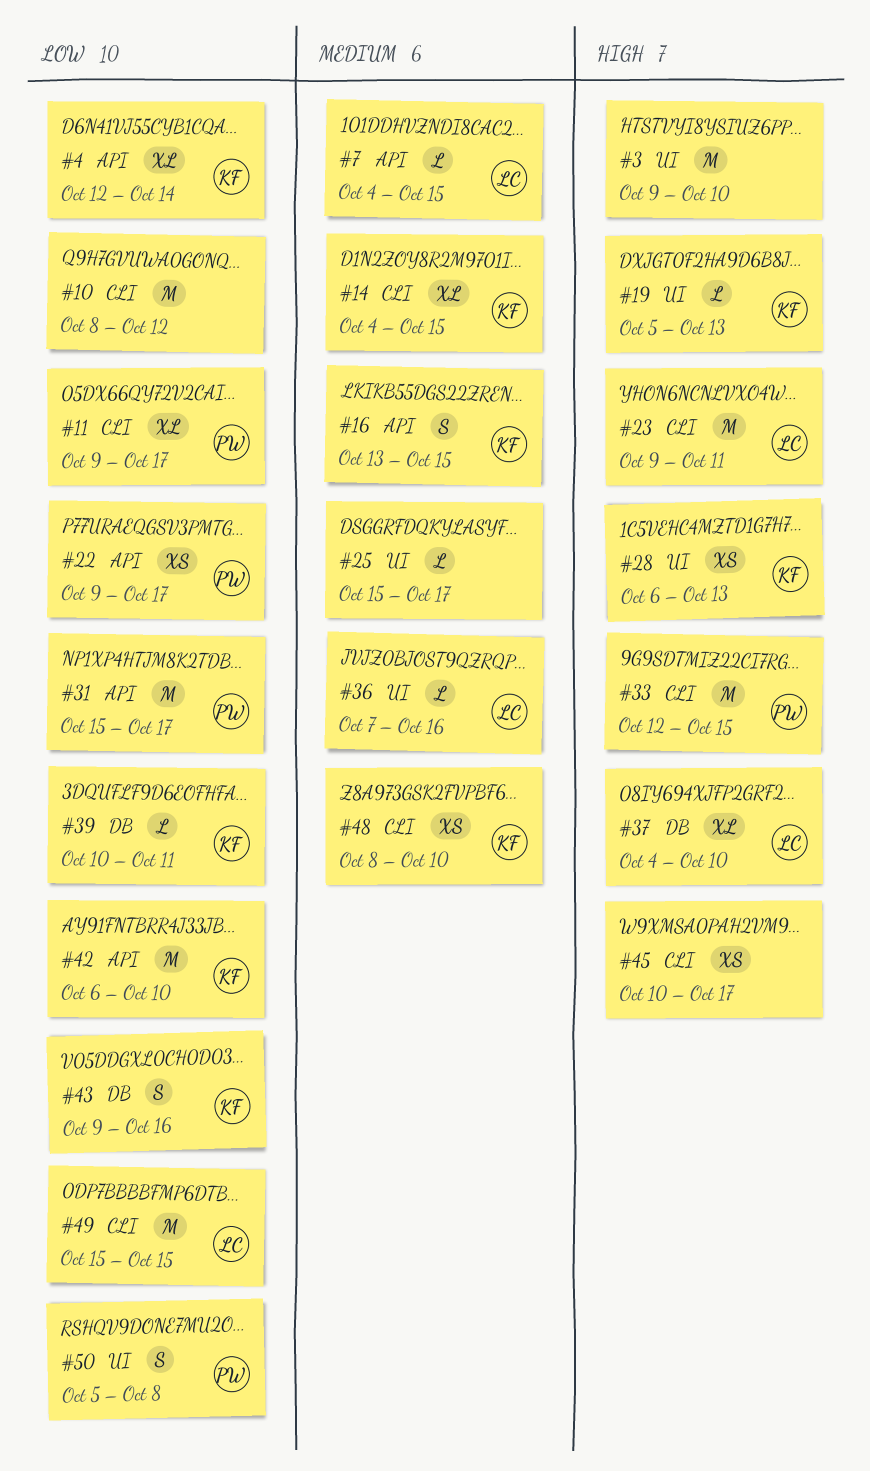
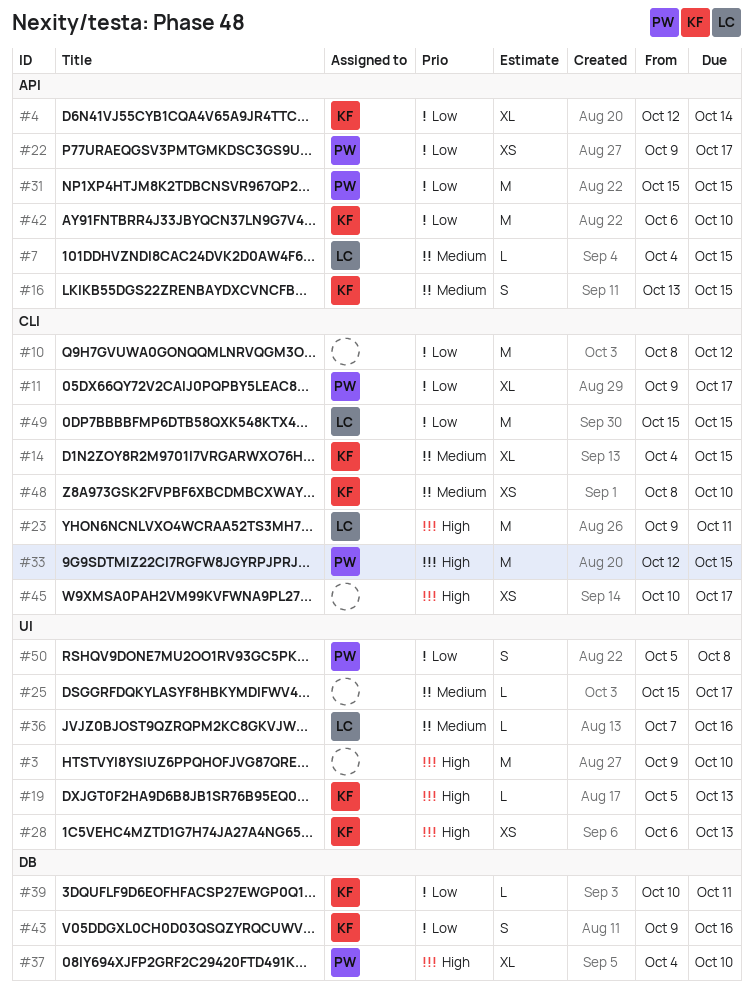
#31, due: Oct 17 -> Oct 15
#37, owner: LC -> PW

